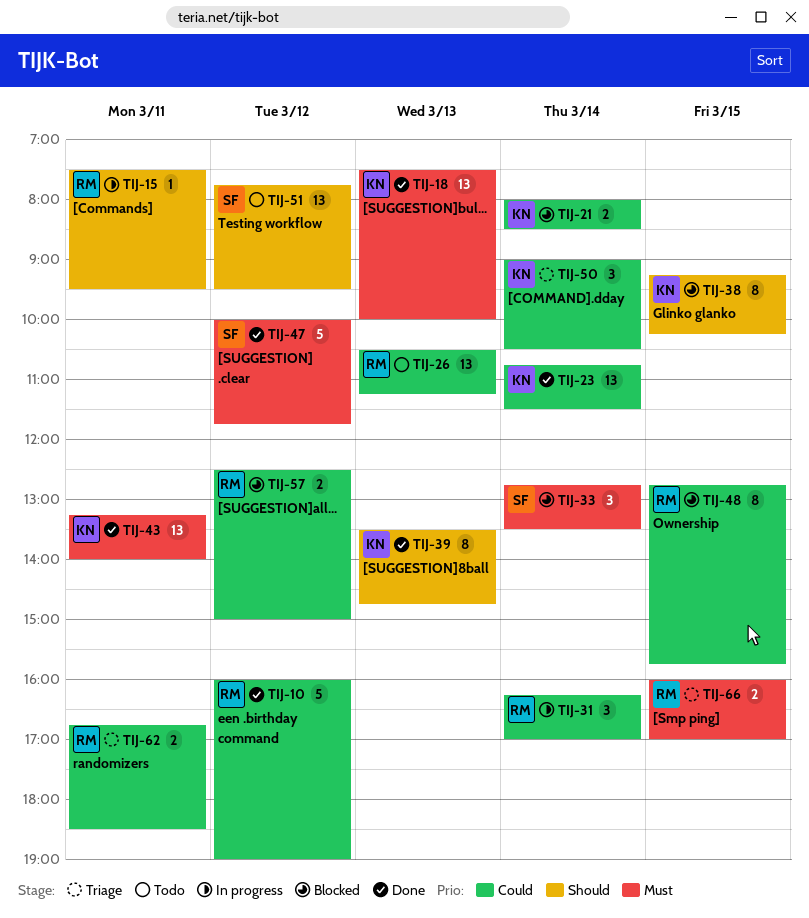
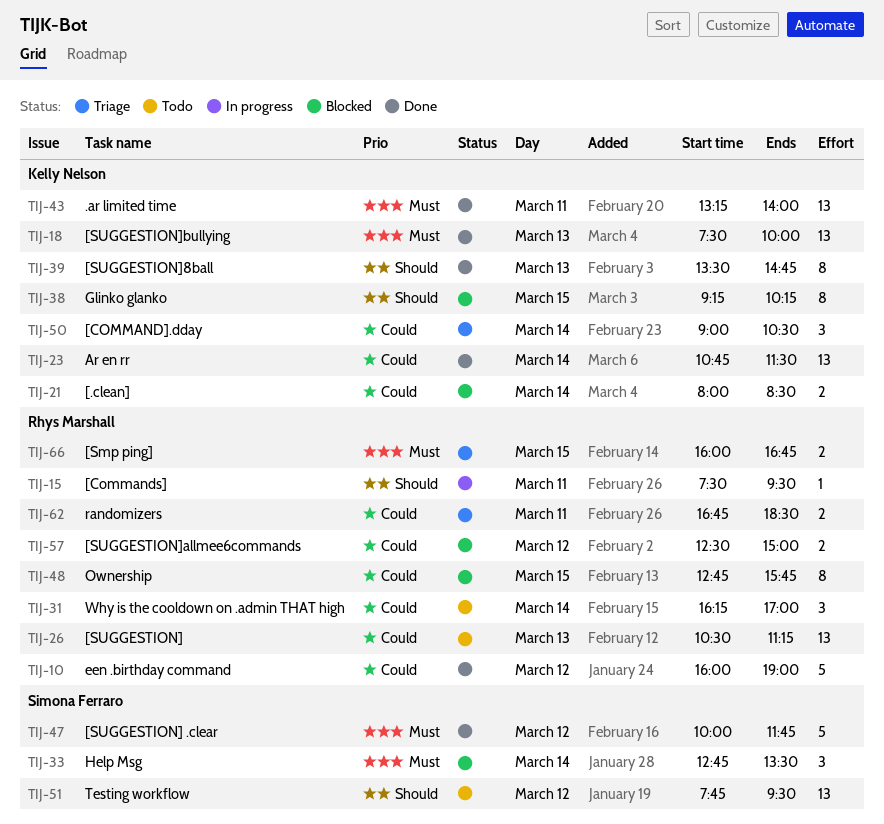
TIJ-31, status: In progress -> Todo
TIJ-66, ends: 17:00 -> 16:45

